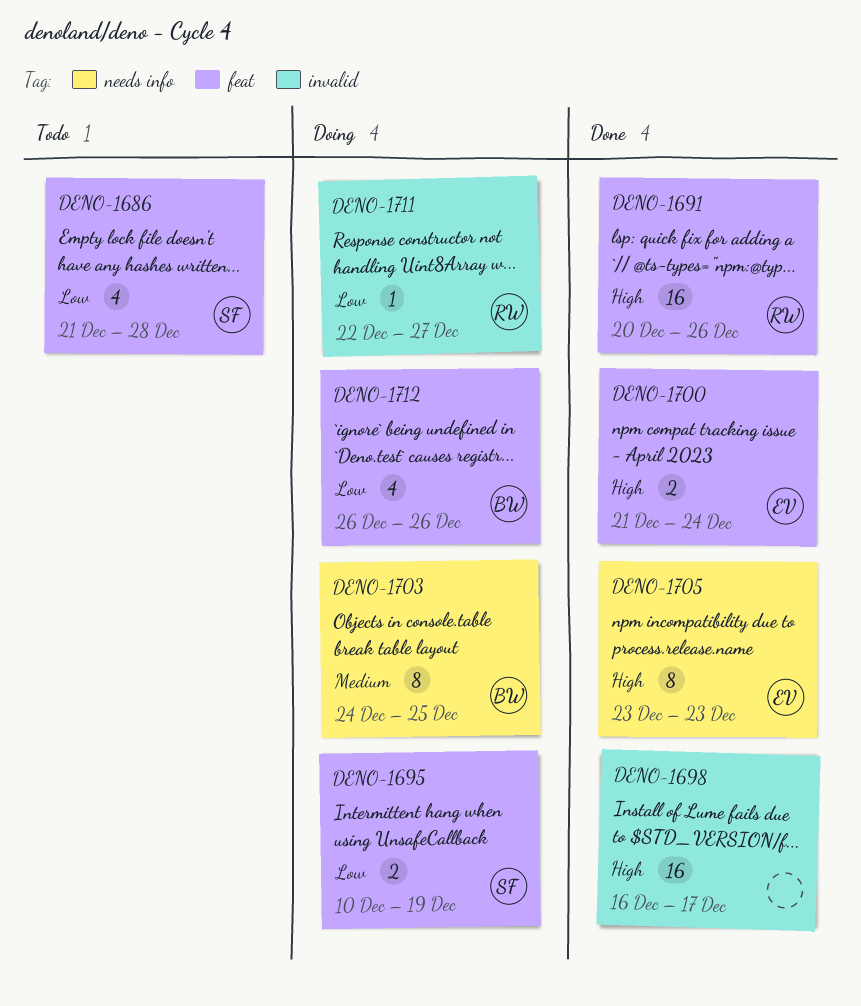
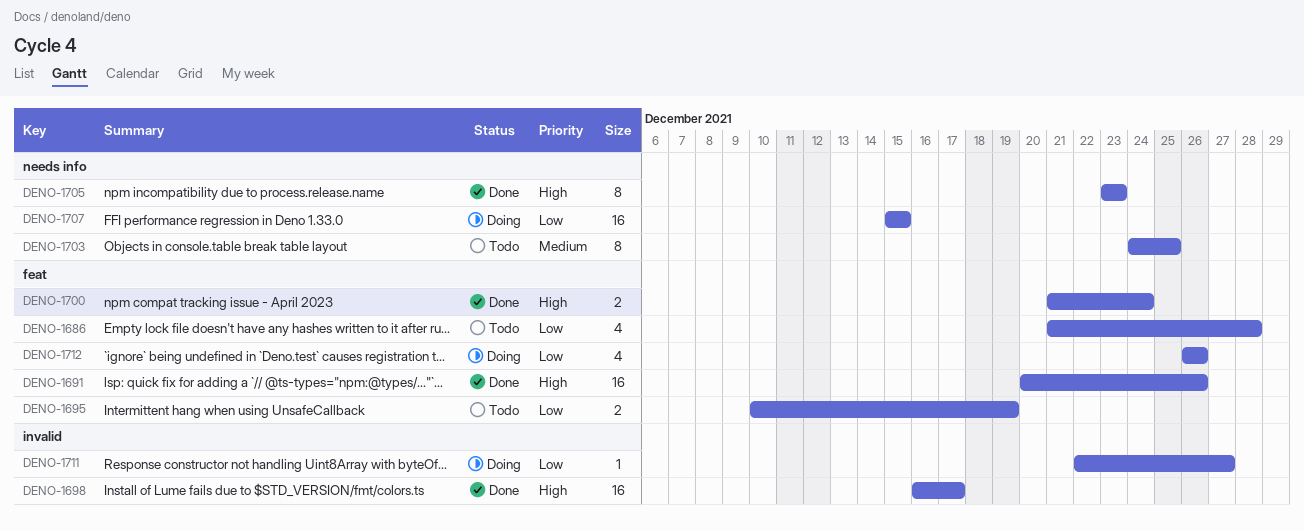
DENO-1695, status: Doing -> Todo
DENO-1703, status: Doing -> Todo
DENO-1707: none -> present

